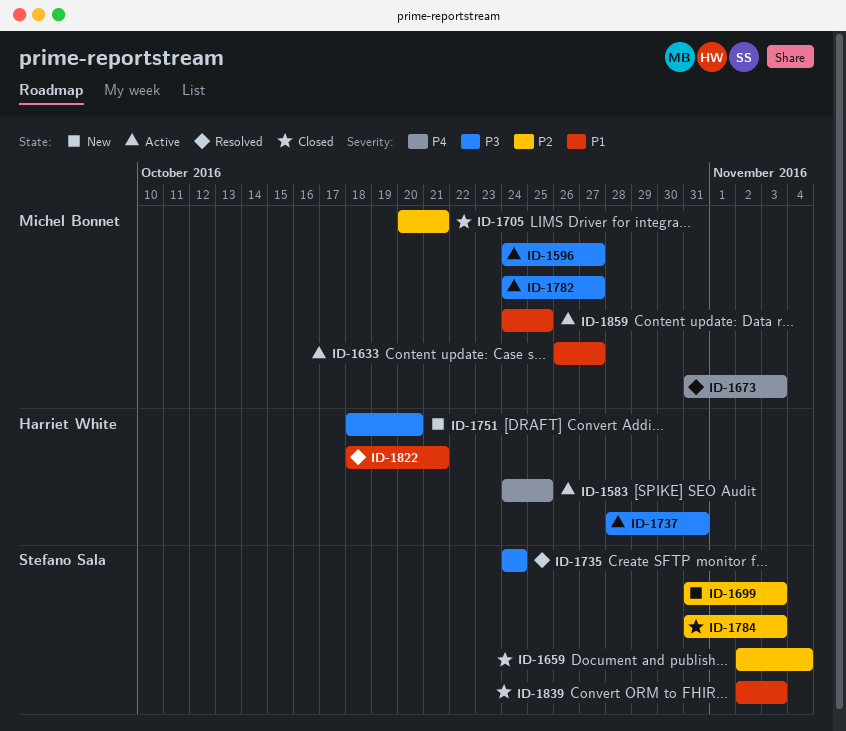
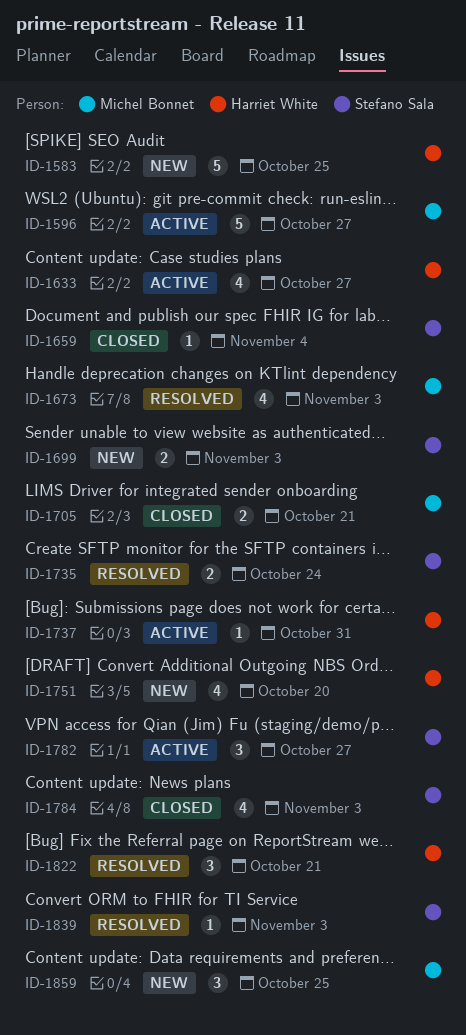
ID-1583, status: Active -> New
ID-1633, owner: Michel Bonnet -> Harriet White
ID-1782, owner: Michel Bonnet -> Stefano Sala
ID-1839, status: Closed -> Resolved
ID-1859, status: Active -> New

